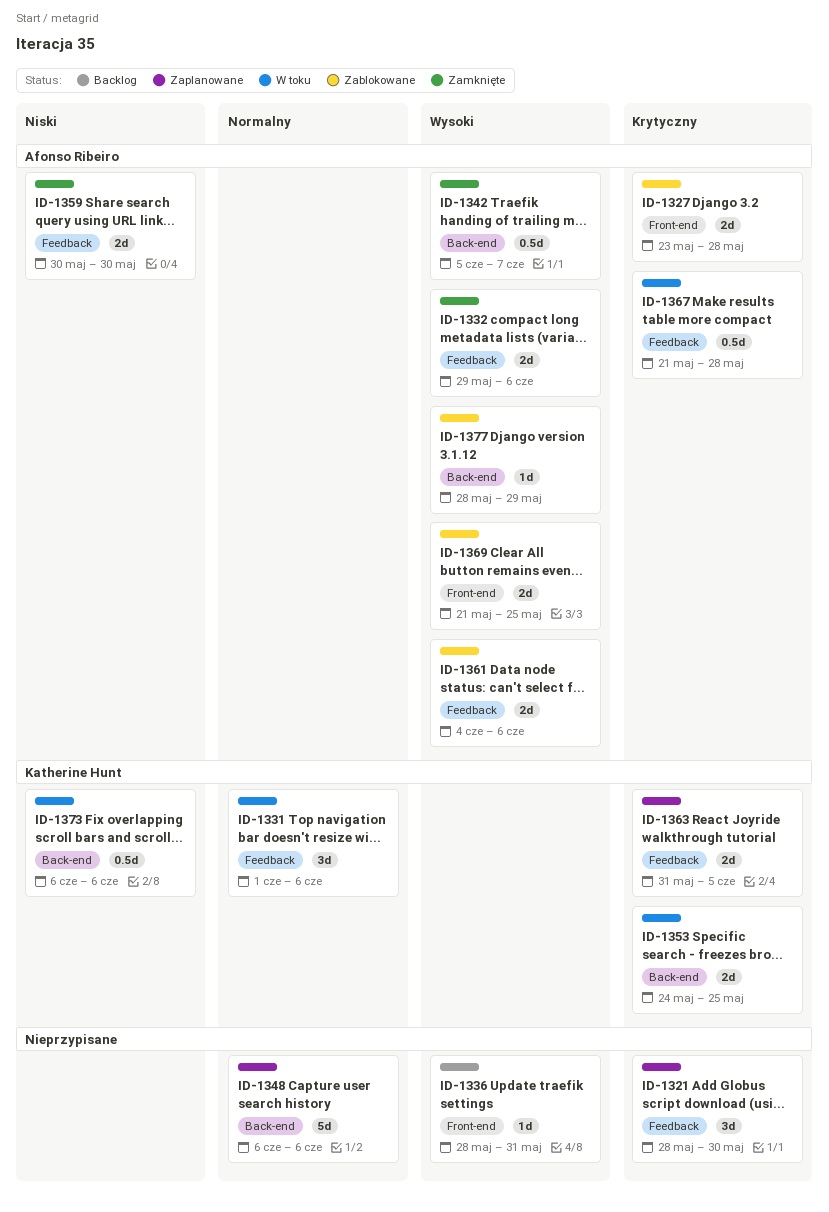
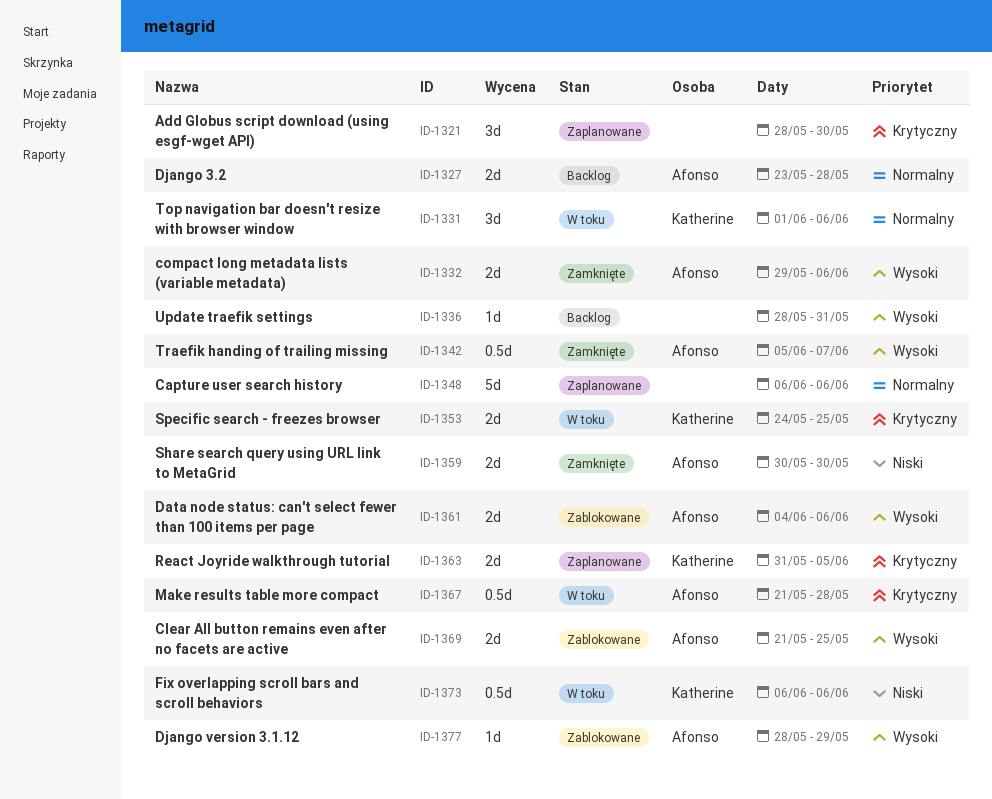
ID-1327, status: Zablokowane -> Backlog
ID-1327, priority: Krytyczny -> Normalny

